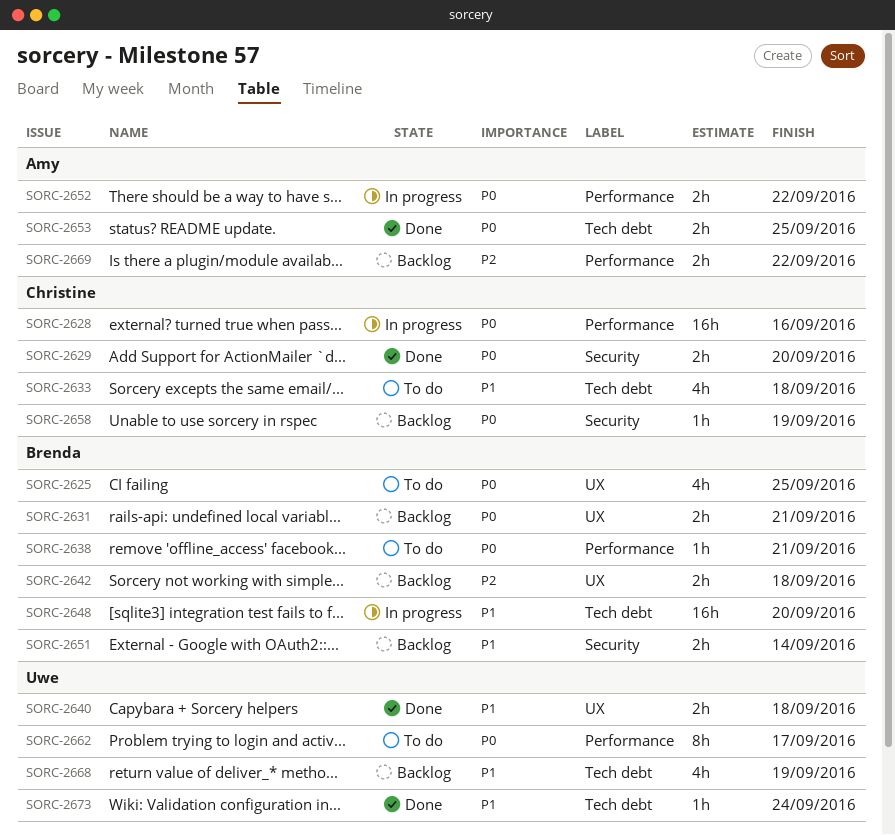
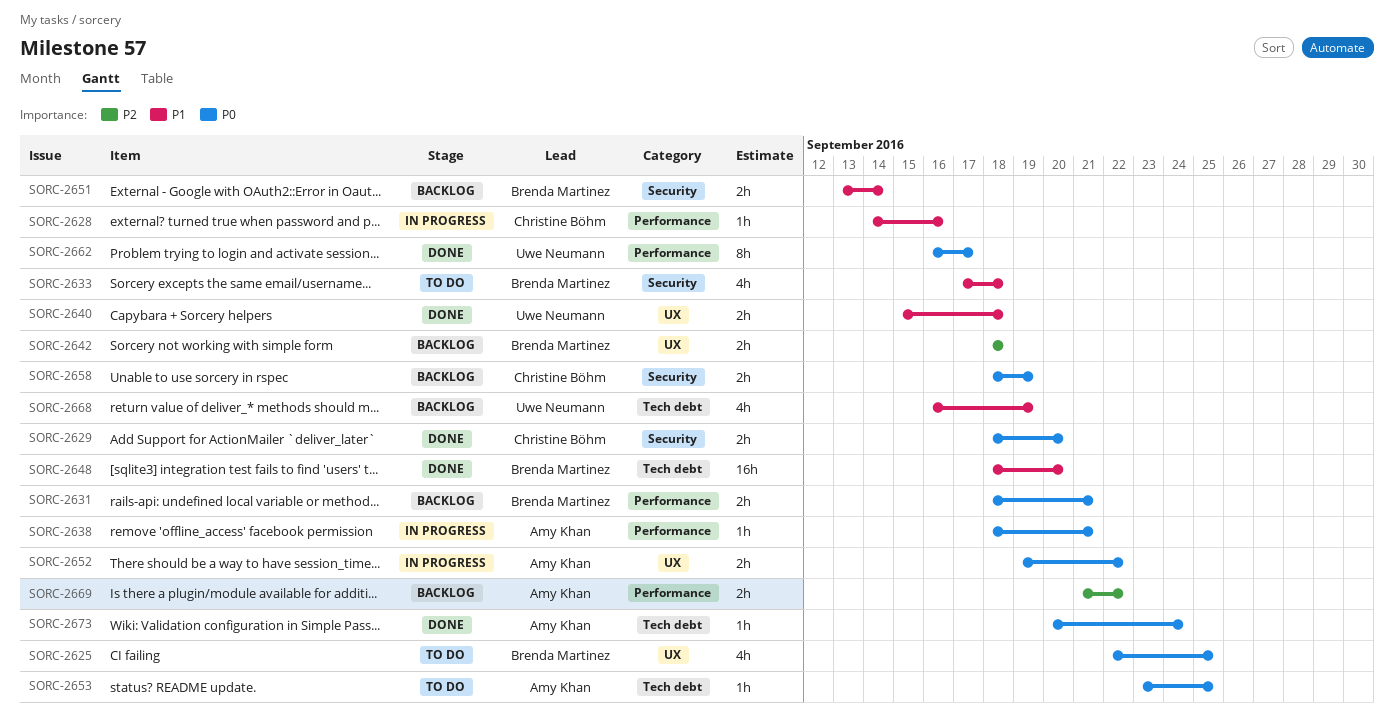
SORC-2628, priority: P0 -> P1
SORC-2628, estimate: 16h -> 1h
SORC-2631, label: UX -> Performance
SORC-2633, owner: Christine Böhm -> Brenda Martinez
SORC-2633, label: Tech debt -> Security
SORC-2638, status: To do -> In progress
SORC-2638, owner: Brenda Martinez -> Amy Khan
SORC-2648, status: In progress -> Done
SORC-2652, label: Performance -> UX
SORC-2653, status: Done -> To do
SORC-2653, estimate: 2h -> 1h
SORC-2658, estimate: 1h -> 2h
SORC-2662, status: To do -> Done
SORC-2673, owner: Uwe Neumann -> Amy Khan
SORC-2673, priority: P1 -> P0

